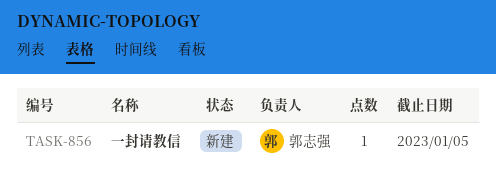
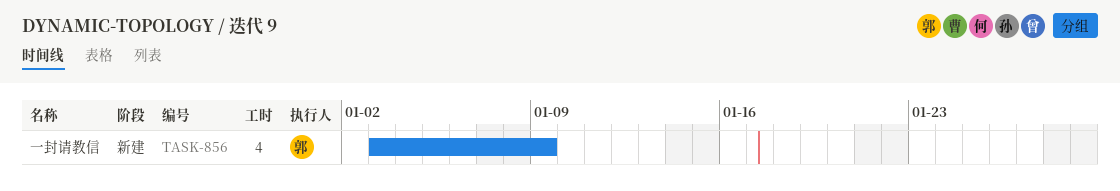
TASK-856, estimate: 1 -> 4
TASK-856, due: Jan 5 -> Jan 9

